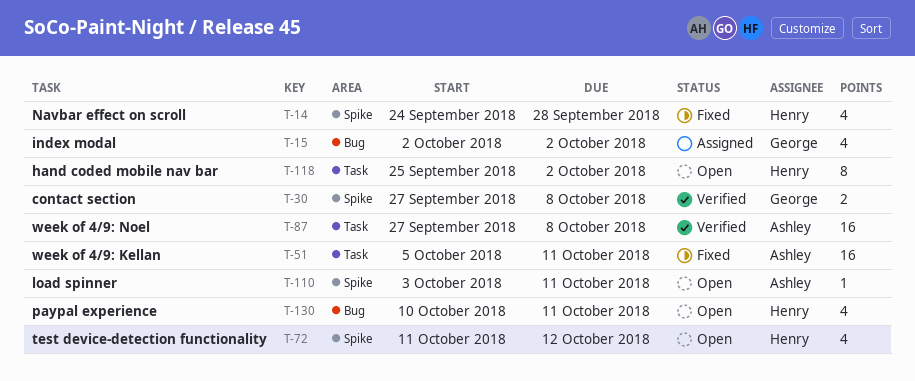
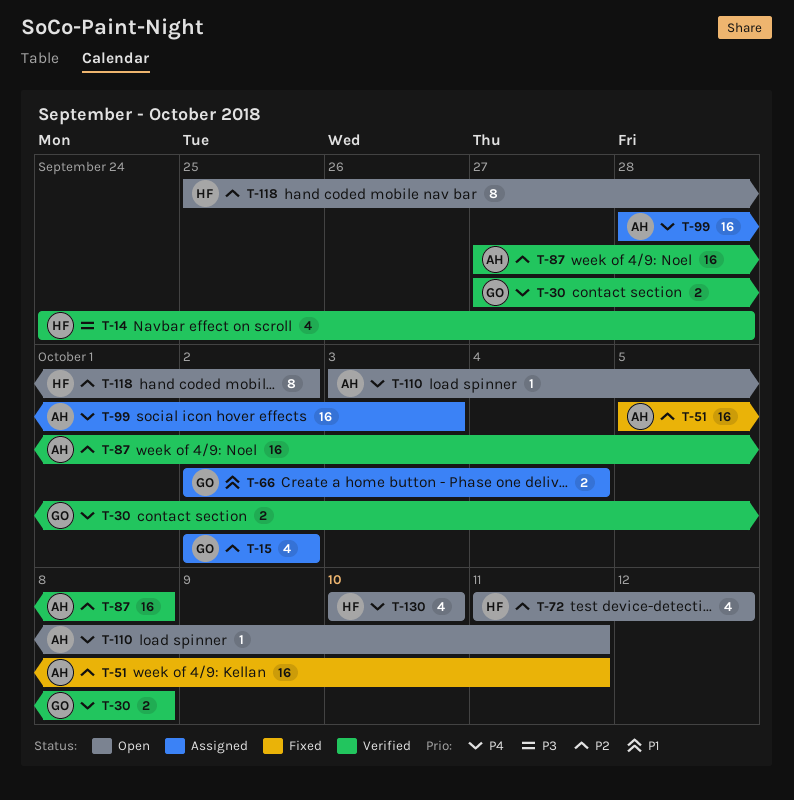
T-14, status: Fixed -> Verified
T-66: none -> present
T-99: none -> present
T-130, due: Oct 11 -> Oct 10

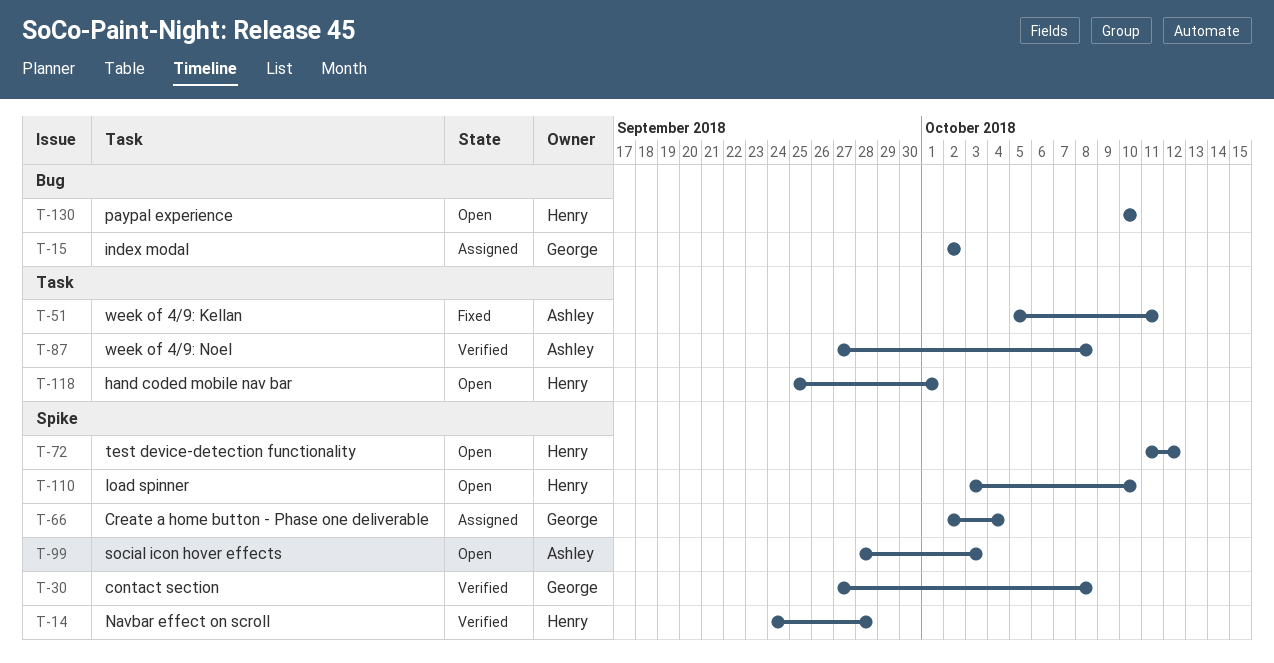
T-99, status: Assigned -> Open
T-110, owner: Ashley -> Henry
T-110, due: Oct 11 -> Oct 10
T-118, due: Oct 2 -> Oct 1

